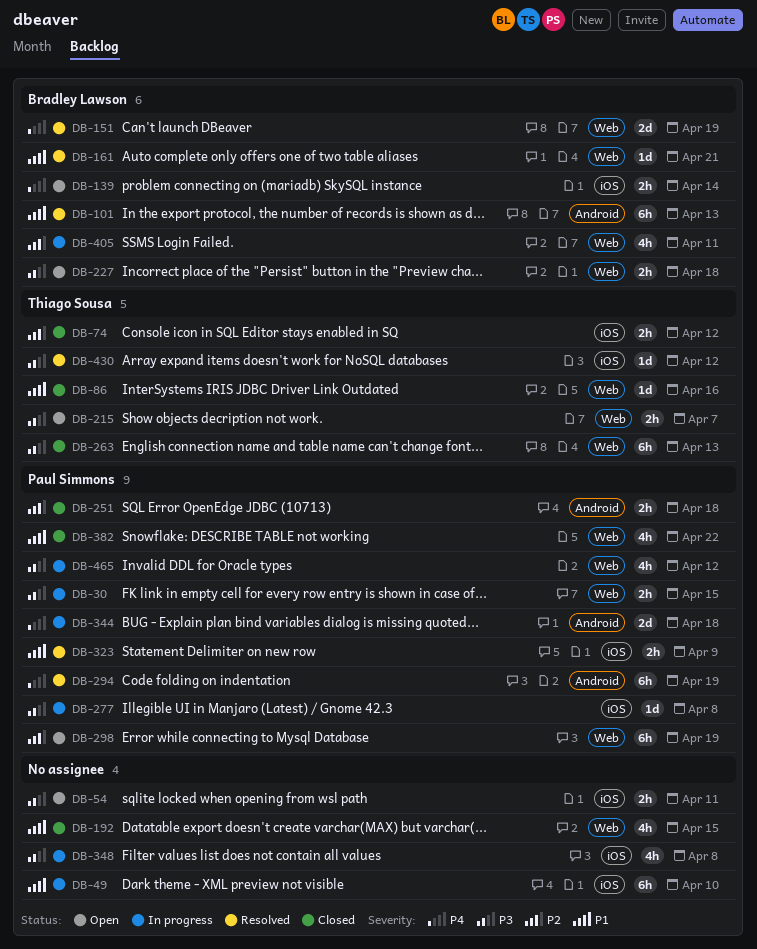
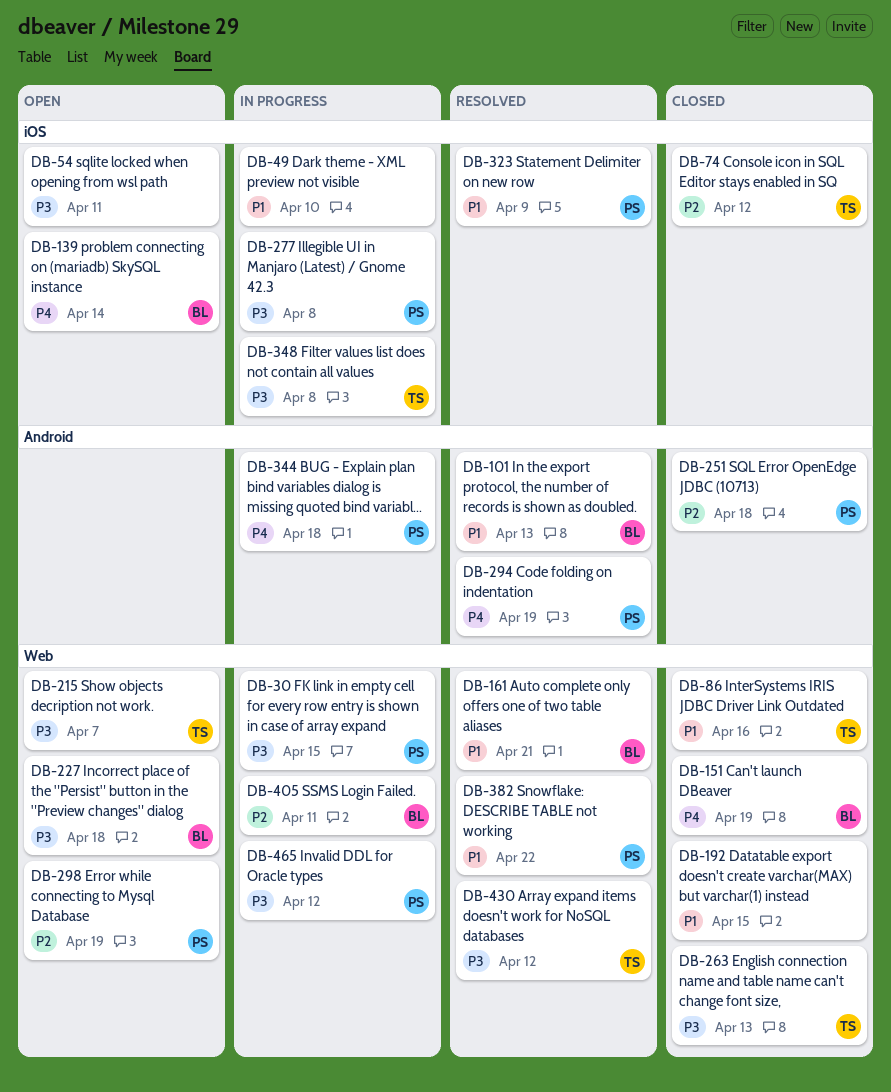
DB-151, status: Resolved -> Closed
DB-348, owner: none -> Thiago Sousa
DB-382, status: Closed -> Resolved
DB-430, label: iOS -> Web

